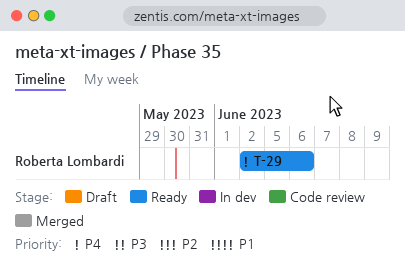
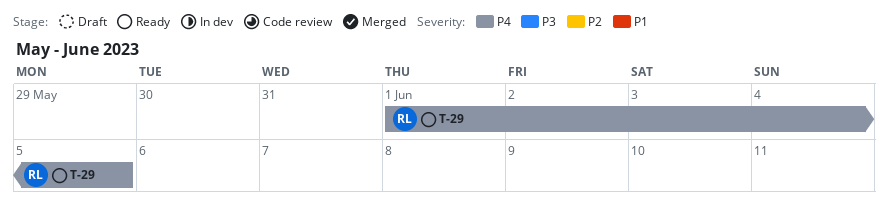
T-29, start: Jun 2 -> Jun 1
T-29, due: Jun 6 -> Jun 5

